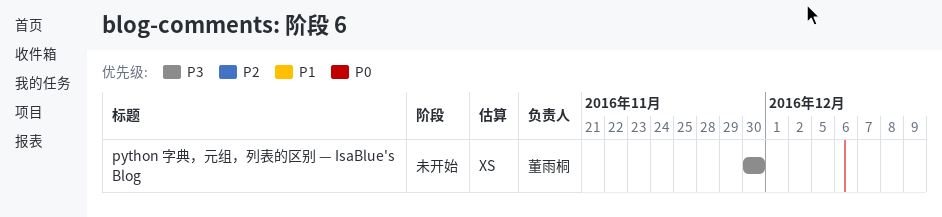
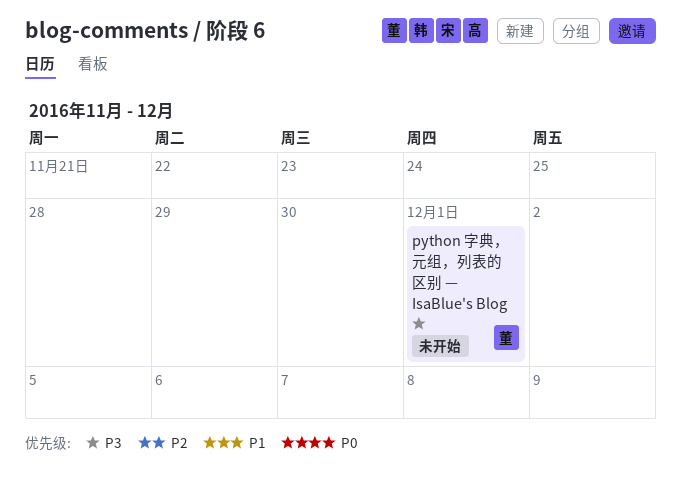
python 字典，元组，列表的区别 — IsaBlue's Blog, due: Nov 30 -> Dec 1

